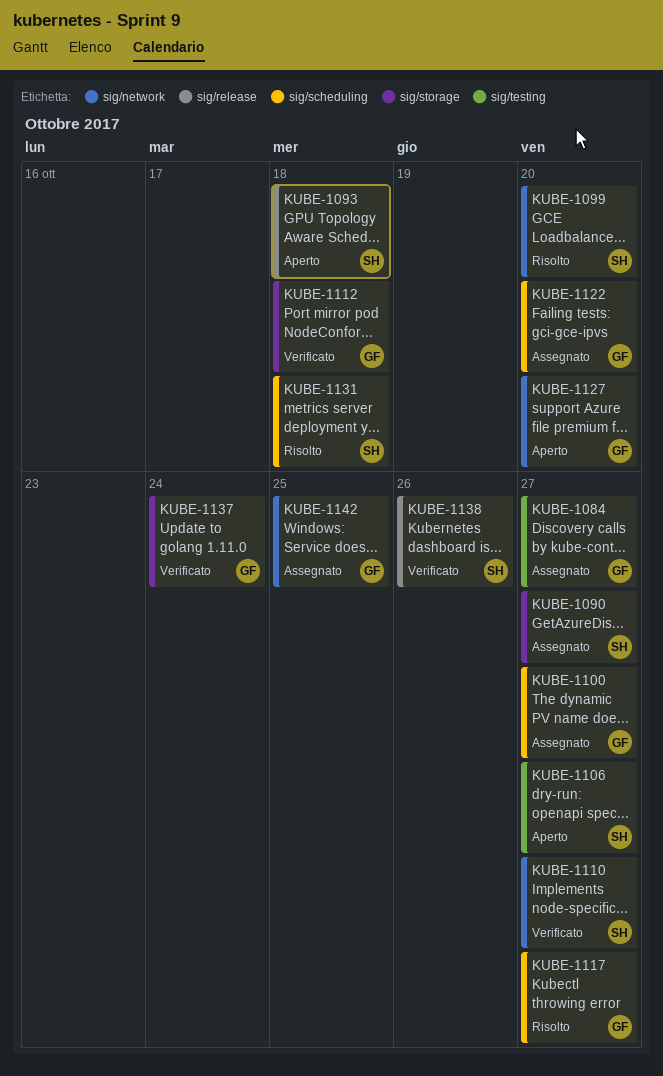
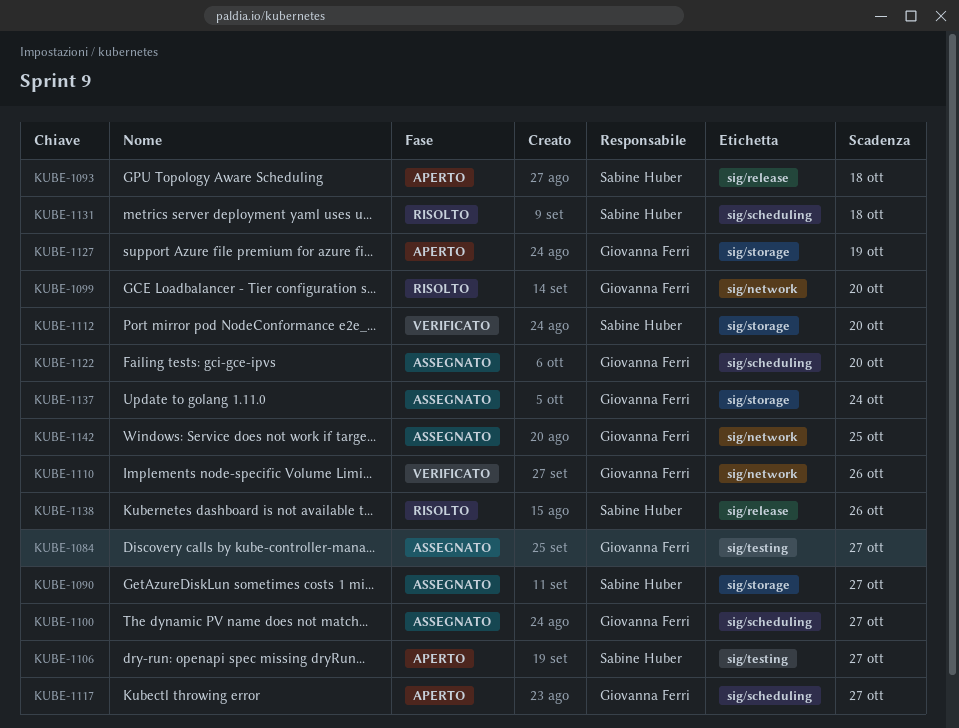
KUBE-1099, owner: Sabine Huber -> Giovanna Ferri
KUBE-1110, owner: Sabine Huber -> Giovanna Ferri
KUBE-1110, due: Oct 27 -> Oct 26
KUBE-1112, owner: Giovanna Ferri -> Sabine Huber
KUBE-1112, due: Oct 18 -> Oct 20
KUBE-1117, status: Risolto -> Aperto
KUBE-1127, label: sig/network -> sig/storage
KUBE-1127, due: Oct 20 -> Oct 19
KUBE-1137, status: Verificato -> Assegnato
KUBE-1138, status: Verificato -> Risolto

